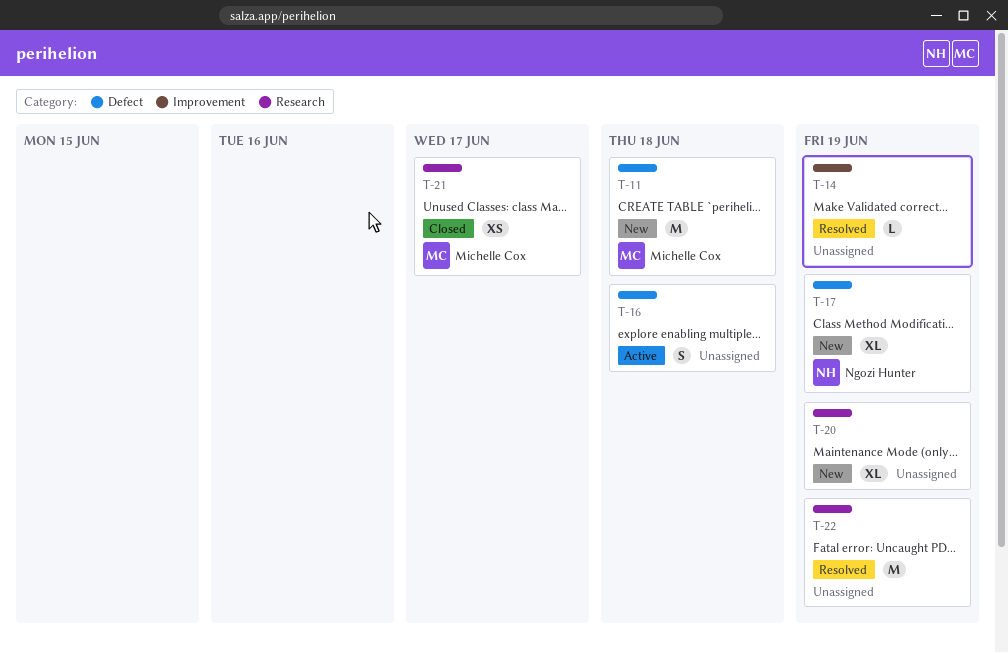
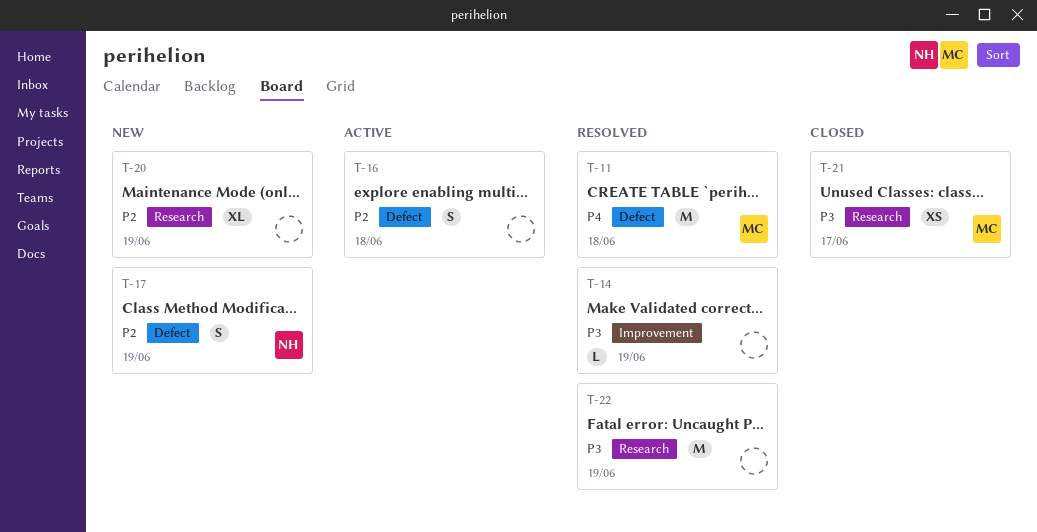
T-11, status: New -> Resolved
T-17, estimate: XL -> S

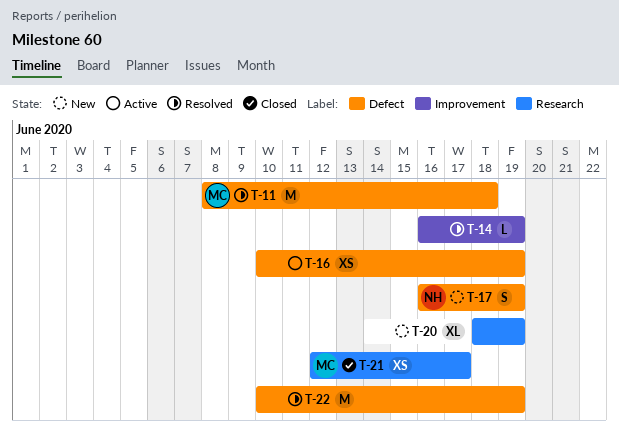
T-16, estimate: S -> XS
T-16, due: Jun 18 -> Jun 19
T-22, label: Research -> Defect

